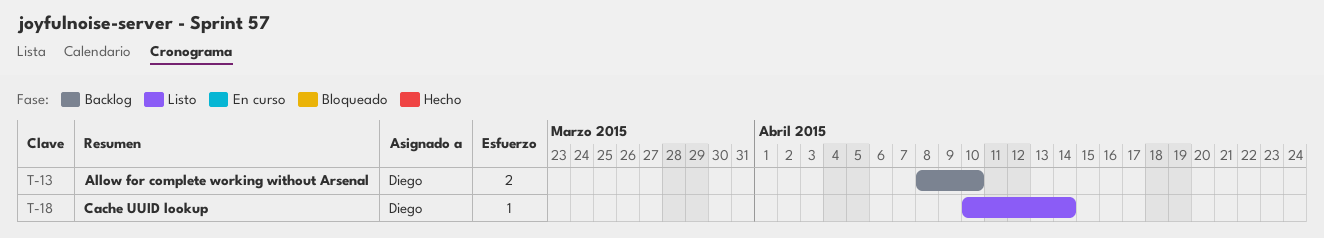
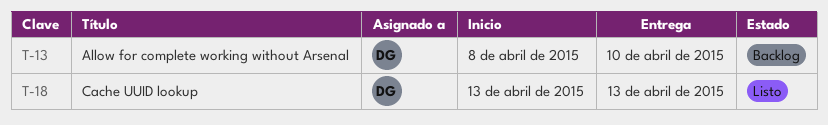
T-18, start: Apr 10 -> Apr 13
T-18, due: Apr 14 -> Apr 13

